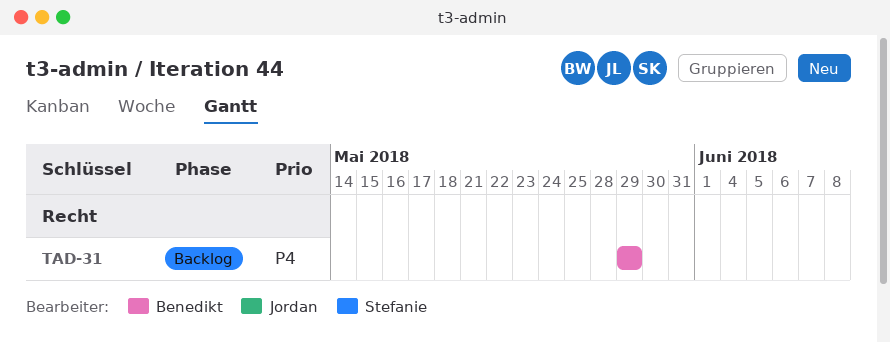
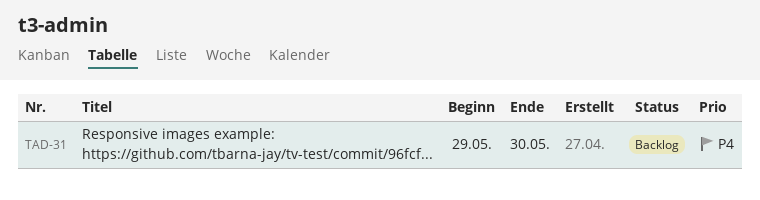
TAD-31, due: May 29 -> May 30

